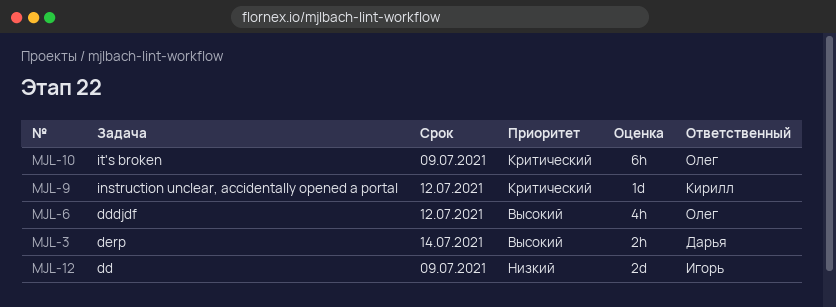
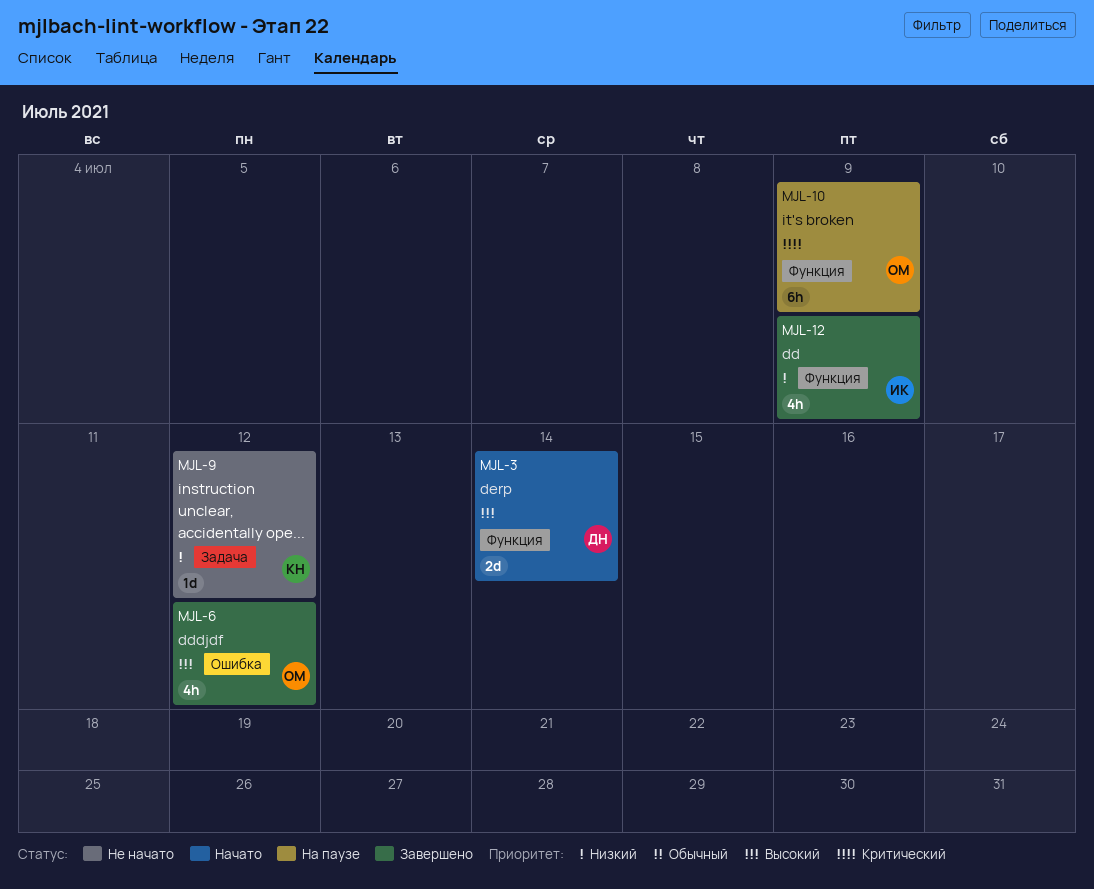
MJL-3, estimate: 2h -> 2d
MJL-9, priority: Критический -> Низкий
MJL-12, estimate: 2d -> 4h

